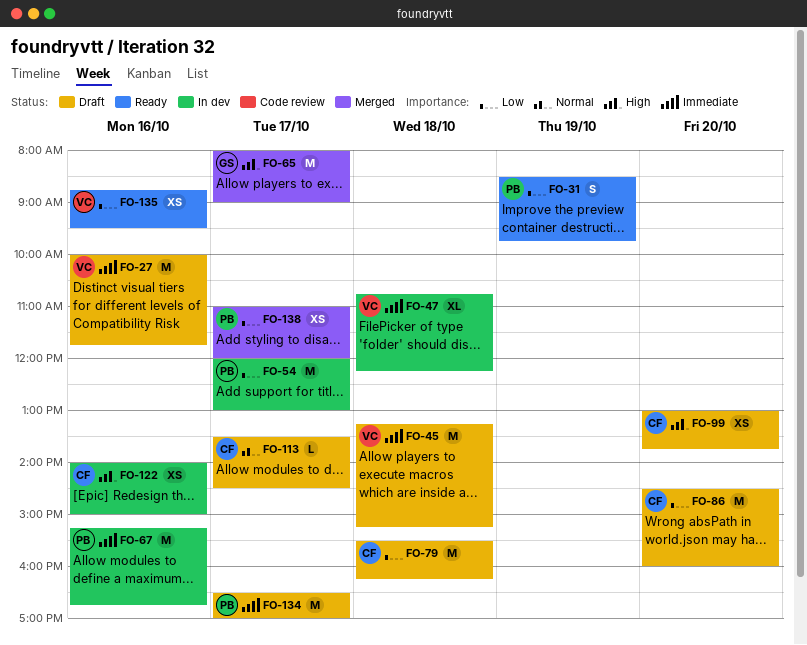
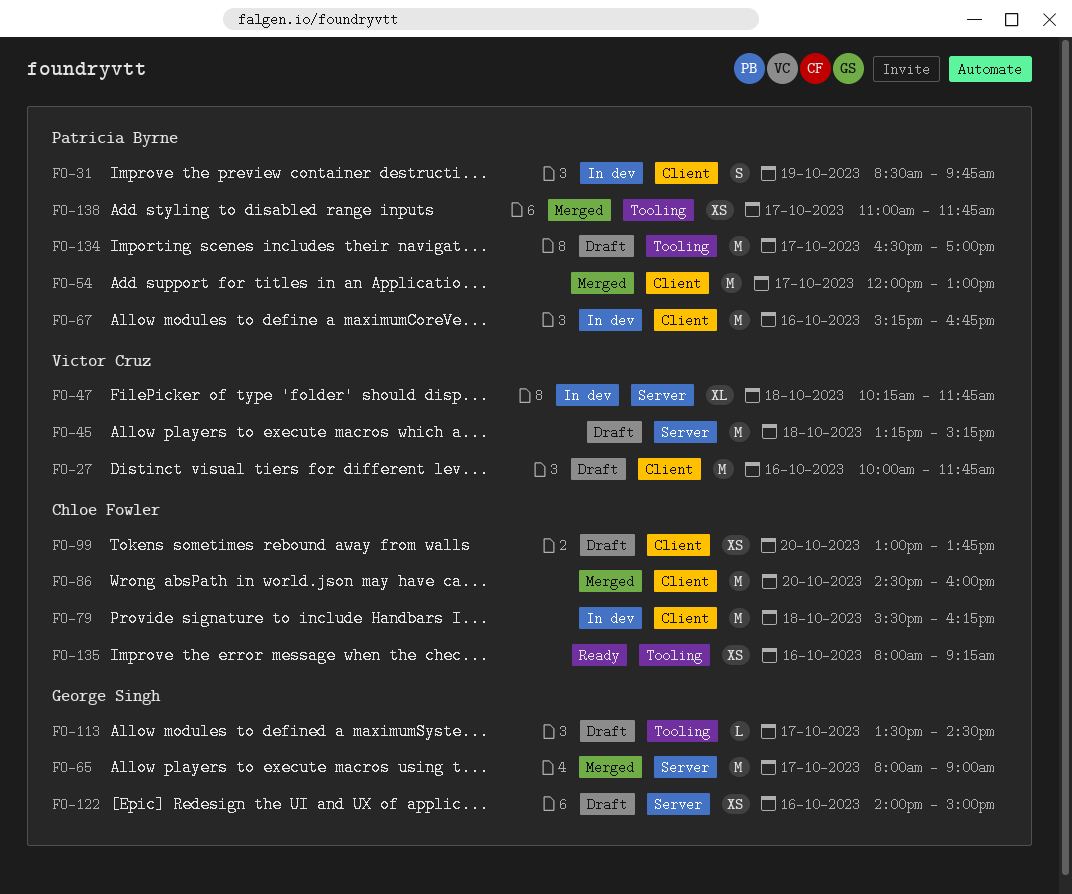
FO-31, status: Ready -> In dev
FO-47, begins: 10:45 -> 10:15
FO-47, ends: 12:15 -> 11:45
FO-54, status: In dev -> Merged
FO-79, status: Draft -> In dev
FO-86, status: Draft -> Merged
FO-113, owner: Chloe Fowler -> George Singh
FO-122, status: In dev -> Draft
FO-122, owner: Chloe Fowler -> George Singh
FO-135, owner: Victor Cruz -> Chloe Fowler
FO-135, begins: 08:45 -> 08:00
FO-135, ends: 09:30 -> 09:15
FO-138, ends: 12:00 -> 11:45

